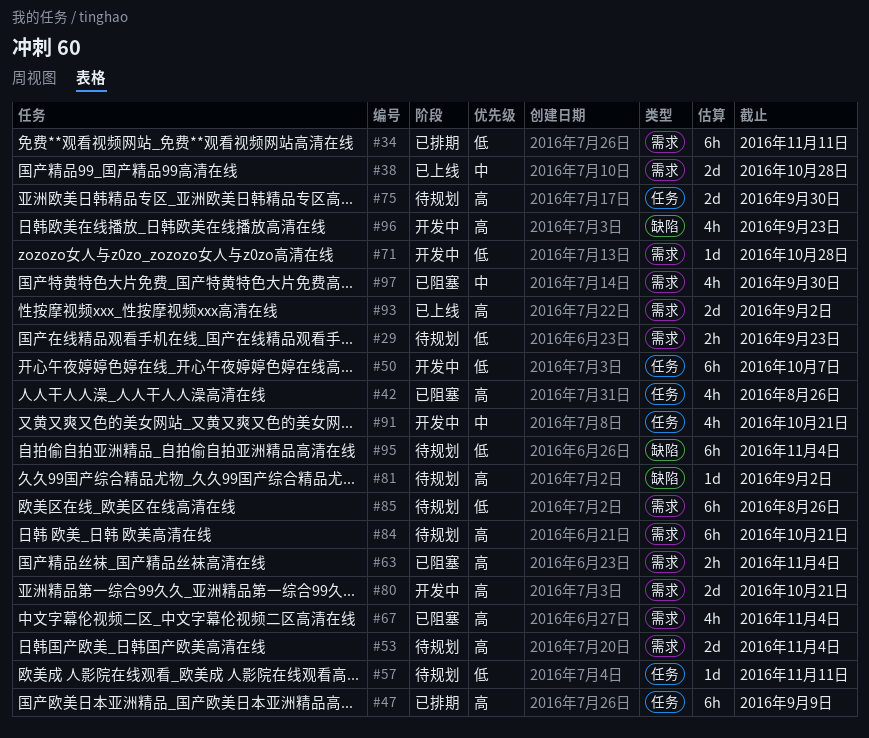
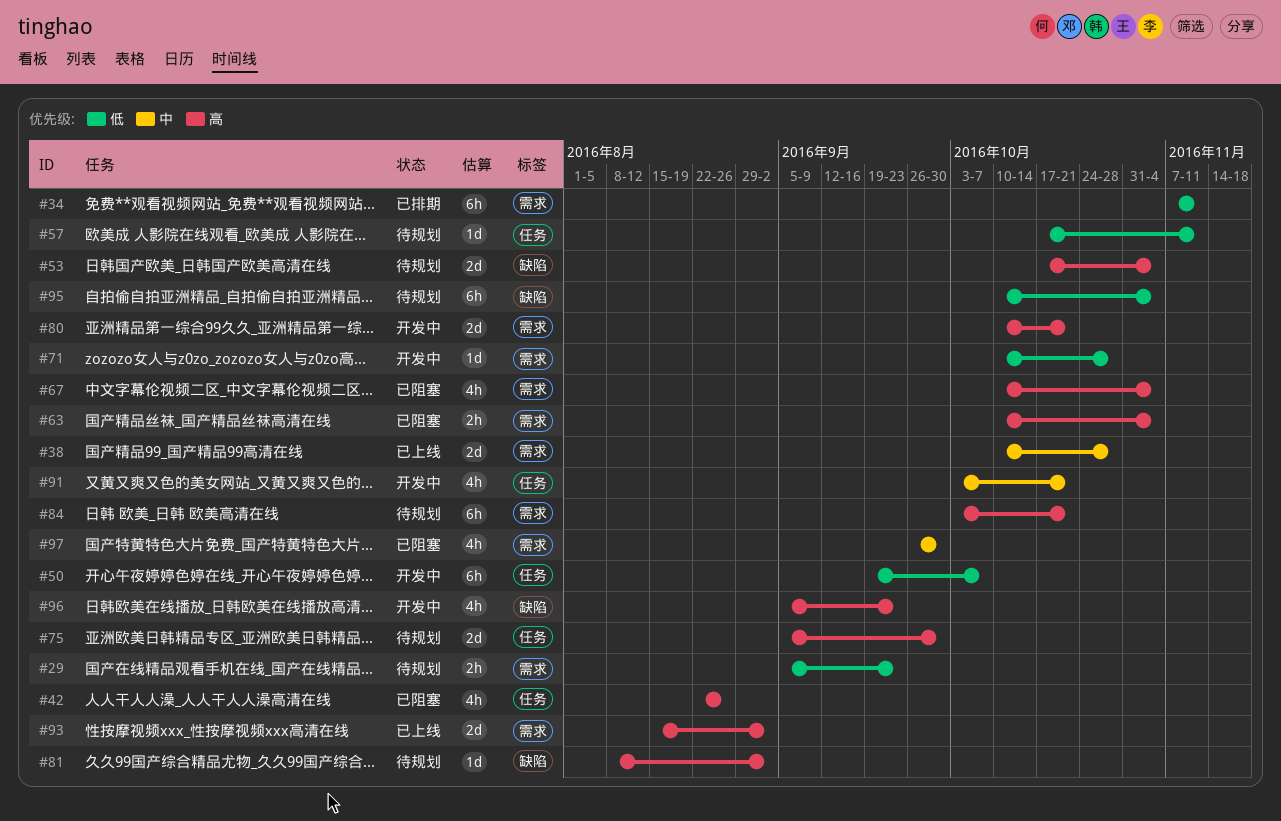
#47: present -> none
#53, label: 需求 -> 缺陷
#85: present -> none

